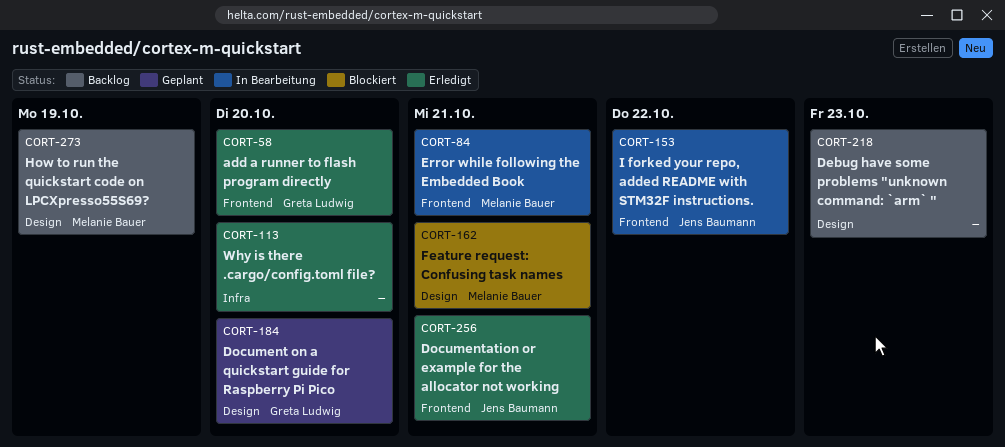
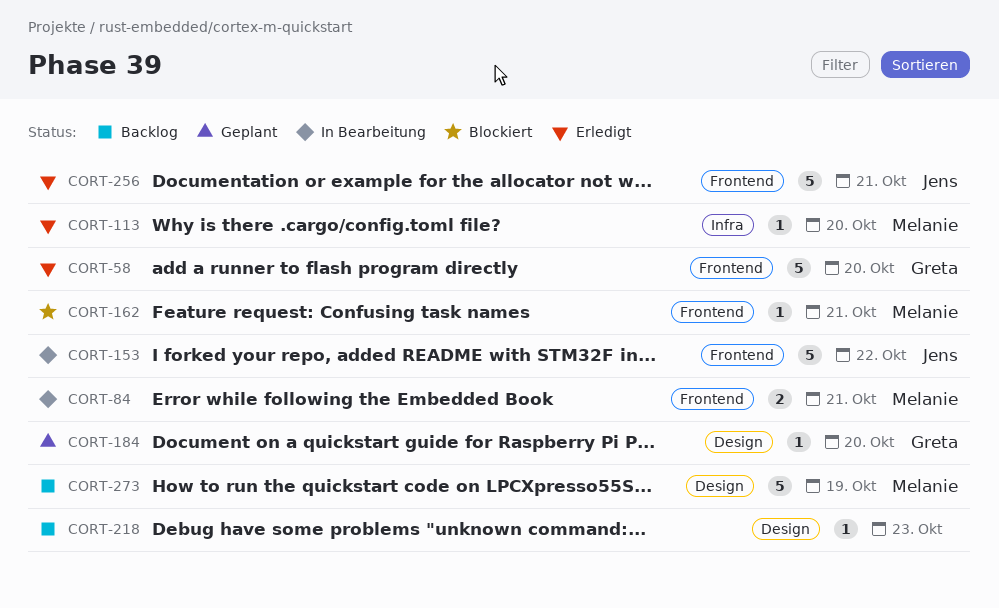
CORT-113, owner: none -> Melanie Bauer
CORT-162, label: Design -> Frontend

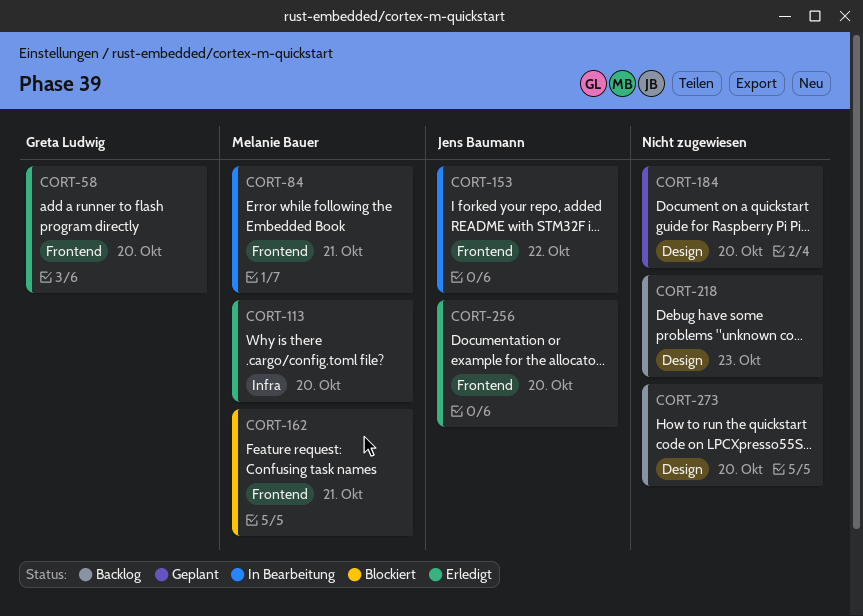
CORT-184, owner: Greta Ludwig -> none
CORT-256, due: Oct 21 -> Oct 20
CORT-273, owner: Melanie Bauer -> none
CORT-273, due: Oct 19 -> Oct 20

